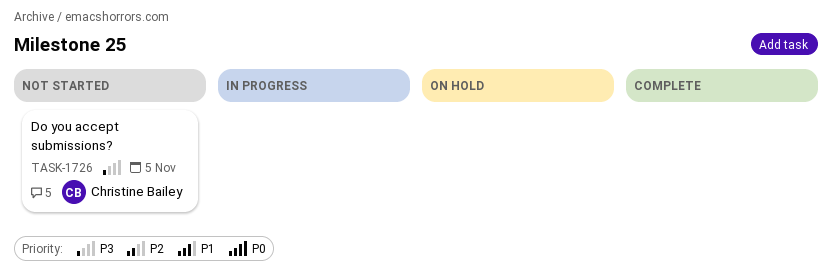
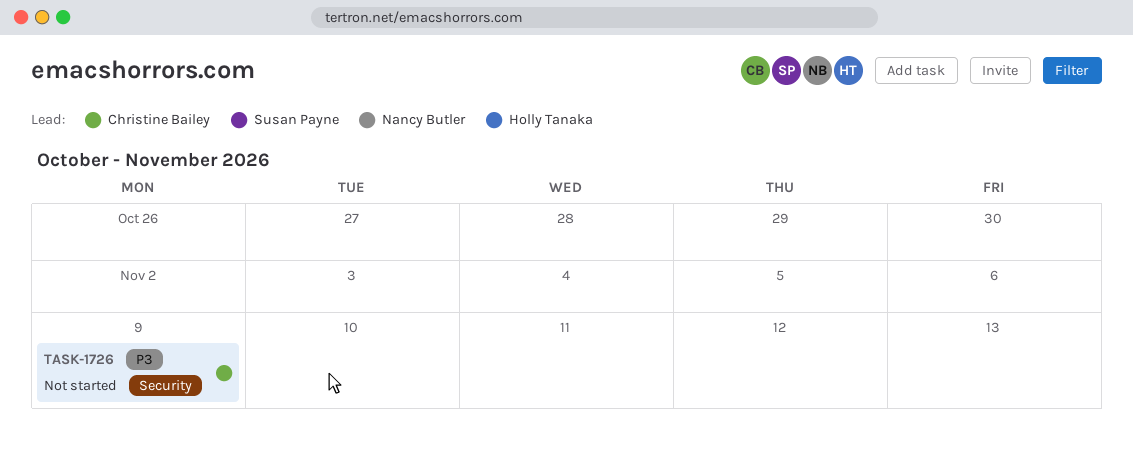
TASK-1726, due: Nov 5 -> Nov 9

